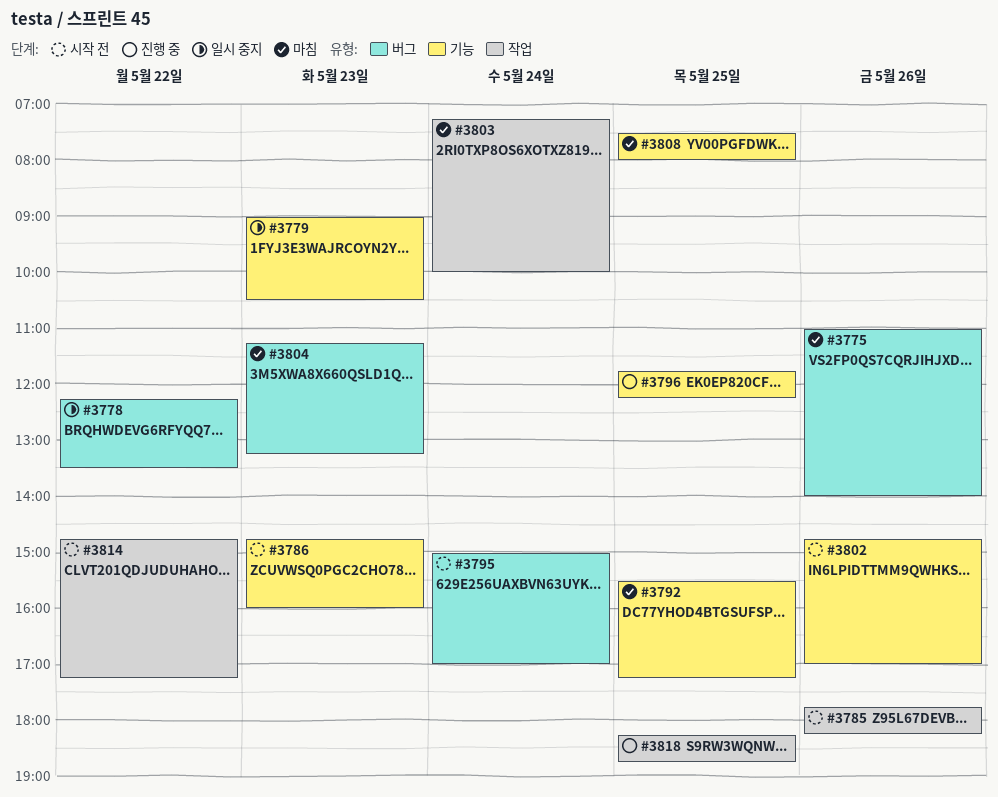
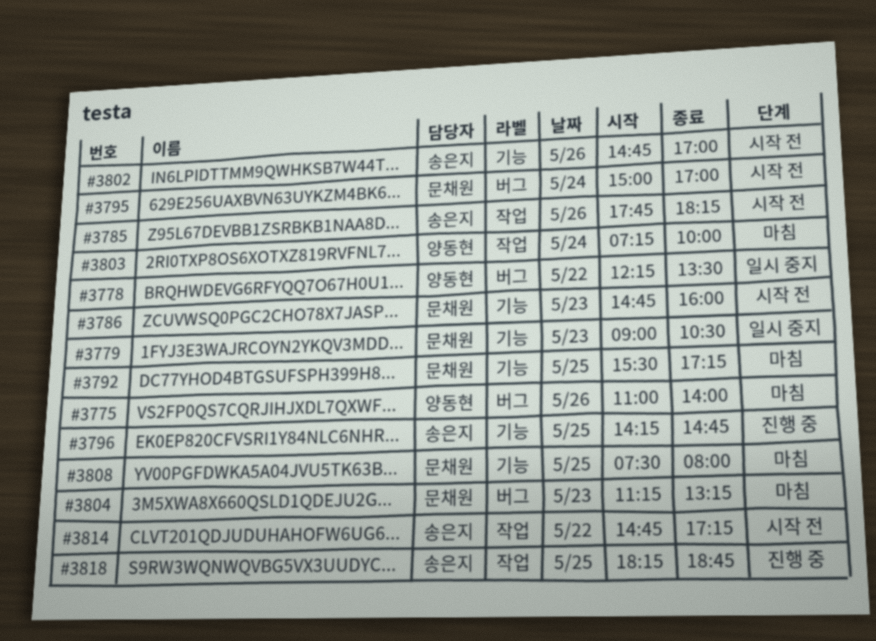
#3796, begins: 11:45 -> 14:15
#3796, ends: 12:15 -> 14:45

